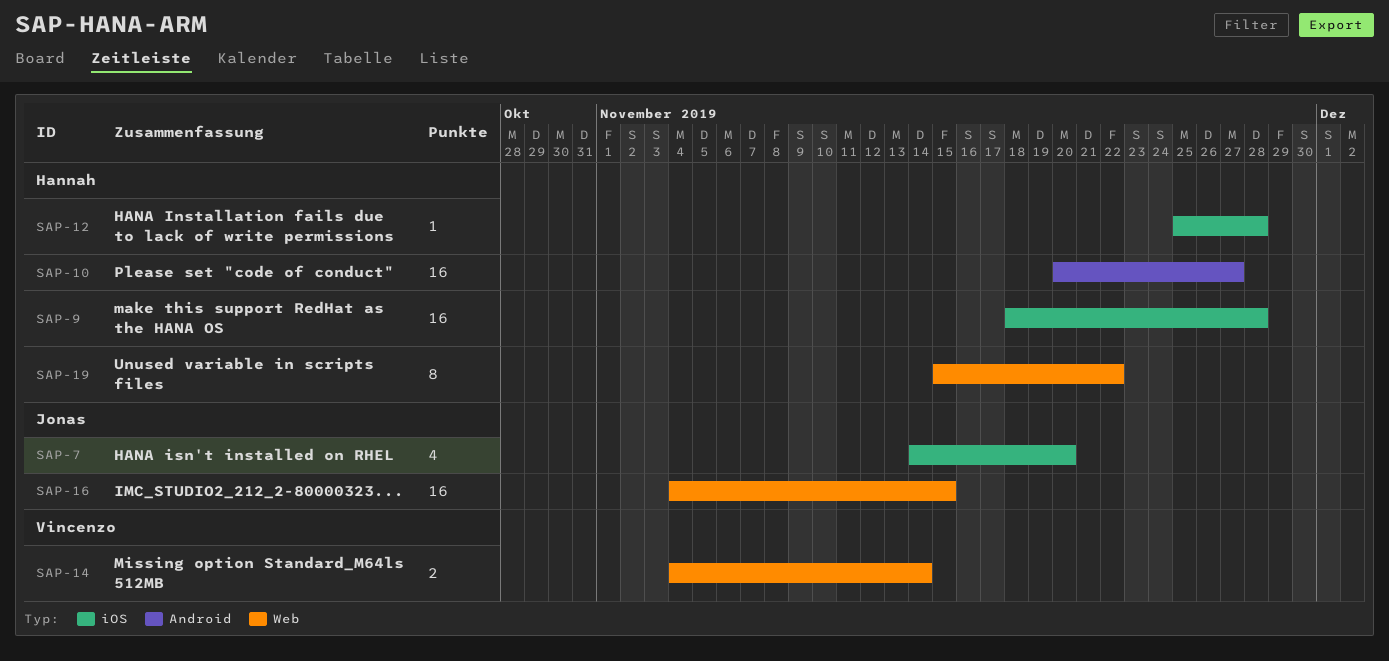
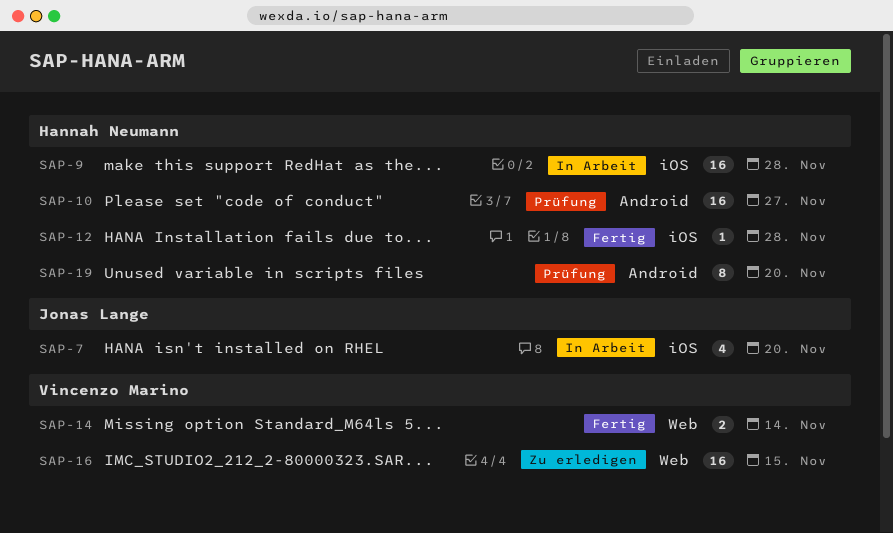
SAP-16, owner: Jonas Lange -> Vincenzo Marino
SAP-19, label: Web -> Android
SAP-19, due: Nov 22 -> Nov 20

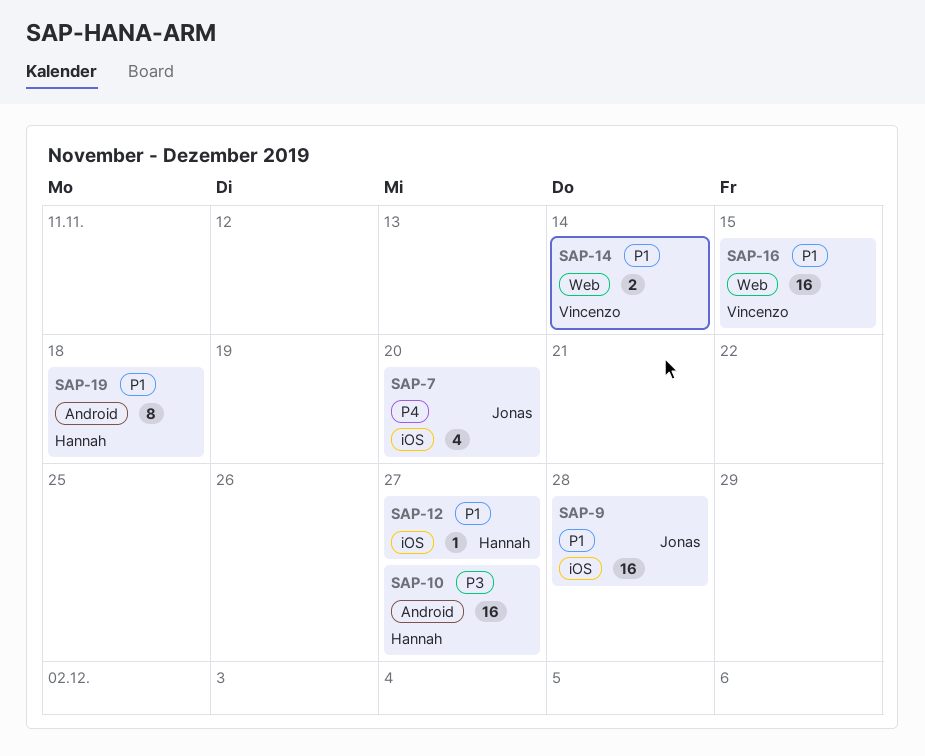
SAP-9, owner: Hannah Neumann -> Jonas Lange
SAP-12, due: Nov 28 -> Nov 27
SAP-19, due: Nov 20 -> Nov 18

